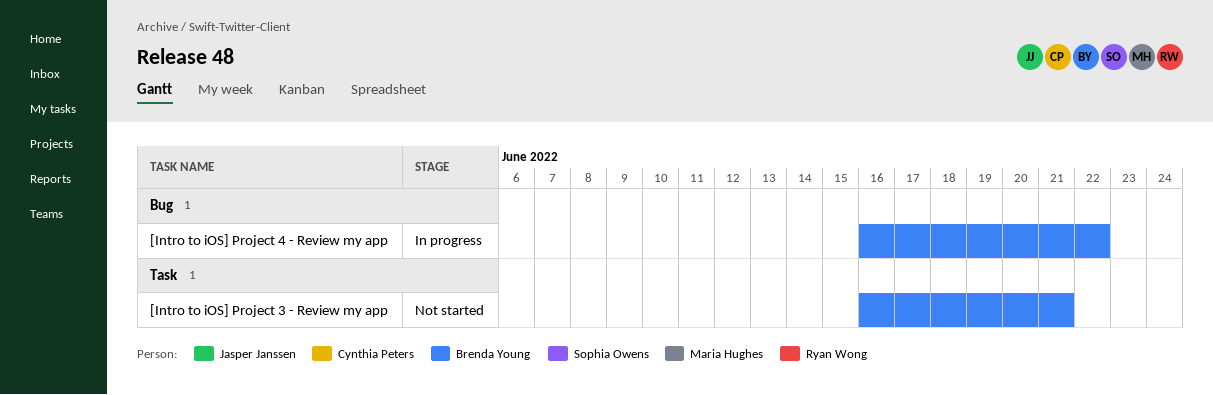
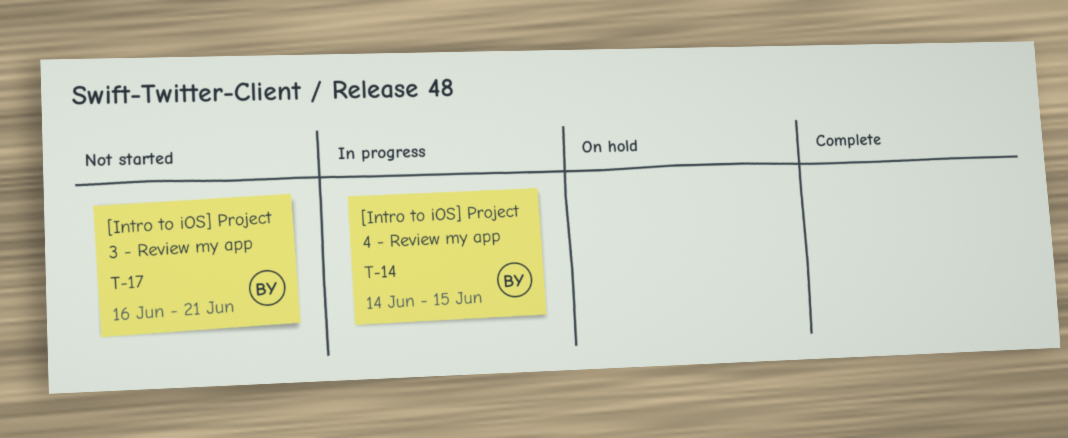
[Intro to iOS] Project 4 - Review my app, start: Jun 16 -> Jun 14
[Intro to iOS] Project 4 - Review my app, due: Jun 22 -> Jun 15

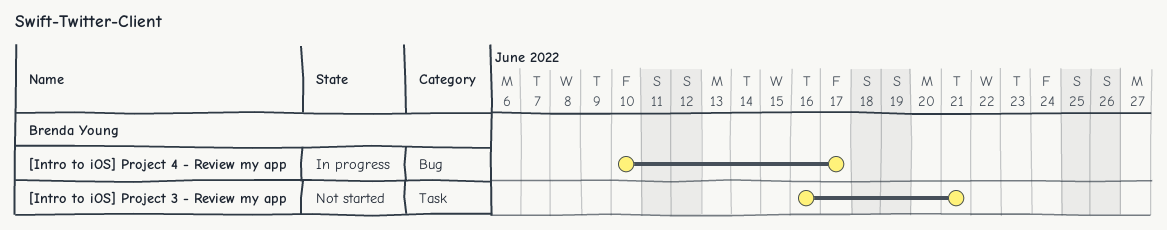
[Intro to iOS] Project 4 - Review my app, start: Jun 14 -> Jun 10
[Intro to iOS] Project 4 - Review my app, due: Jun 15 -> Jun 17

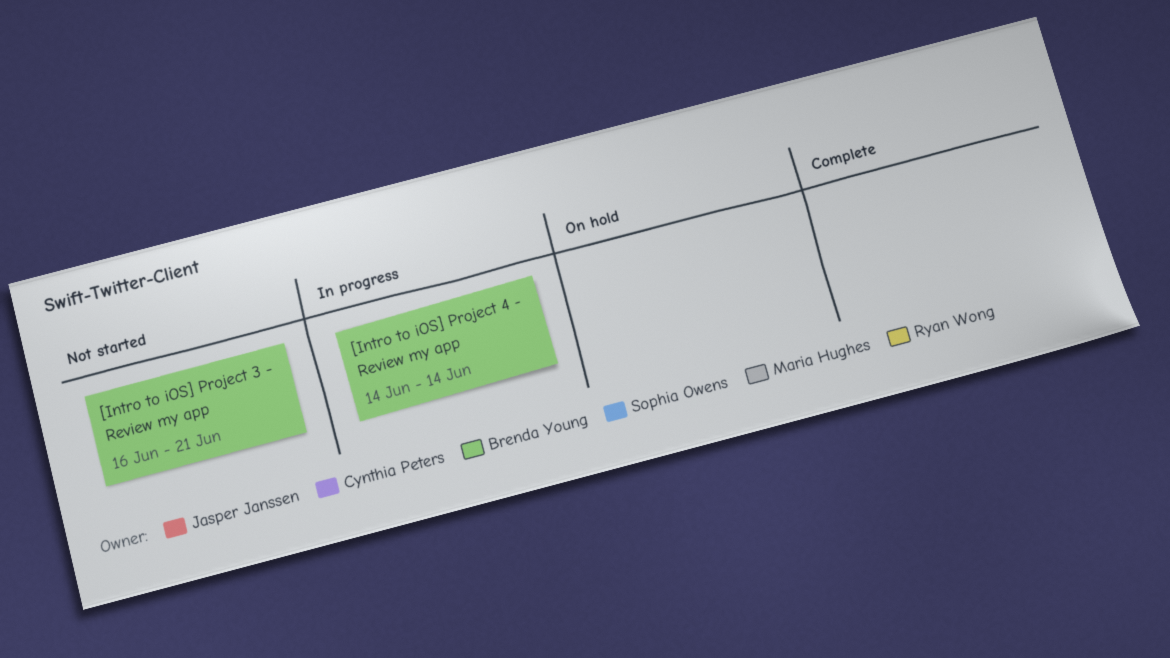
[Intro to iOS] Project 4 - Review my app, start: Jun 10 -> Jun 14
[Intro to iOS] Project 4 - Review my app, due: Jun 17 -> Jun 14

